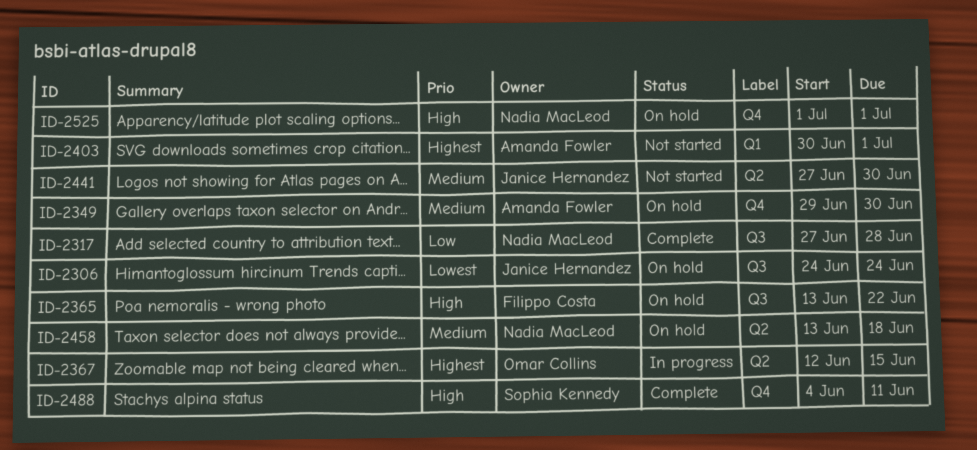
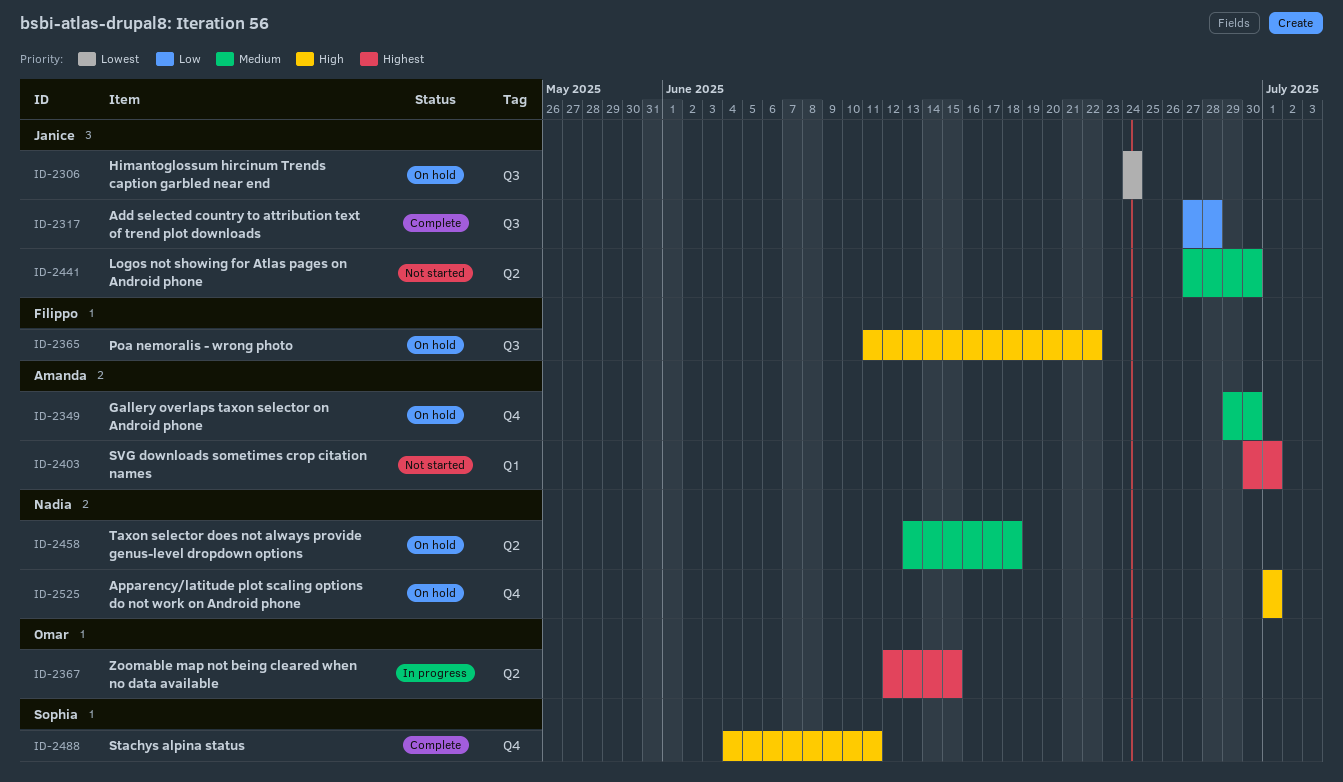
ID-2317, owner: Nadia MacLeod -> Janice Hernandez
ID-2365, start: Jun 13 -> Jun 11

